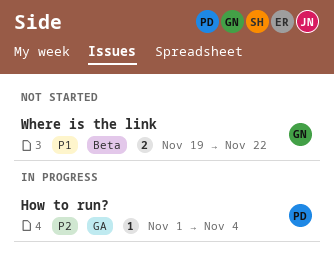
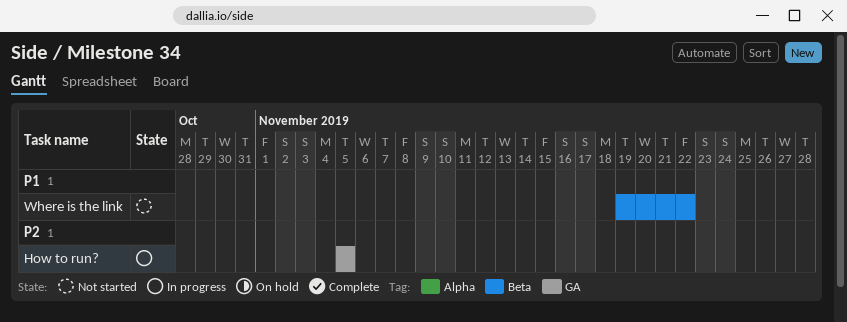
How to run?, start: Nov 1 -> Nov 5
How to run?, due: Nov 4 -> Nov 5

